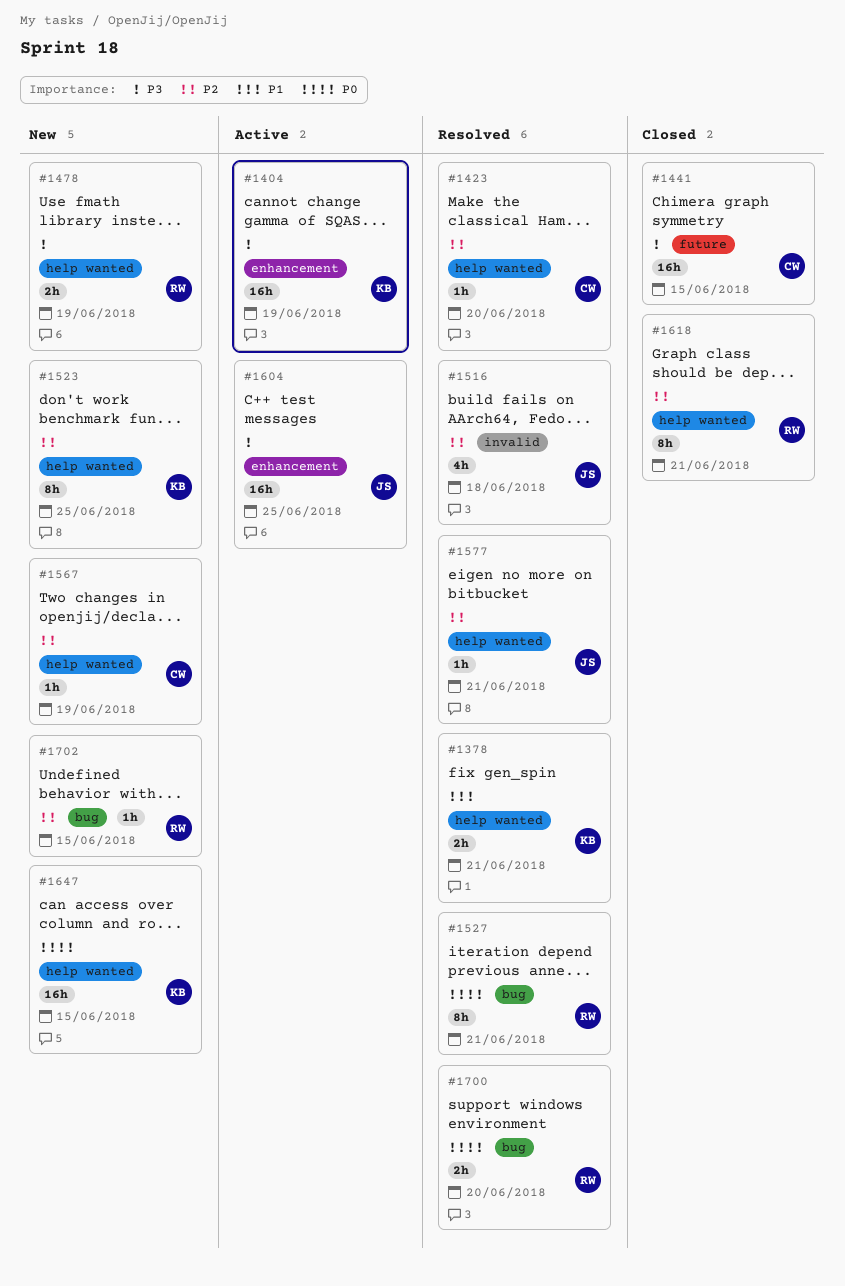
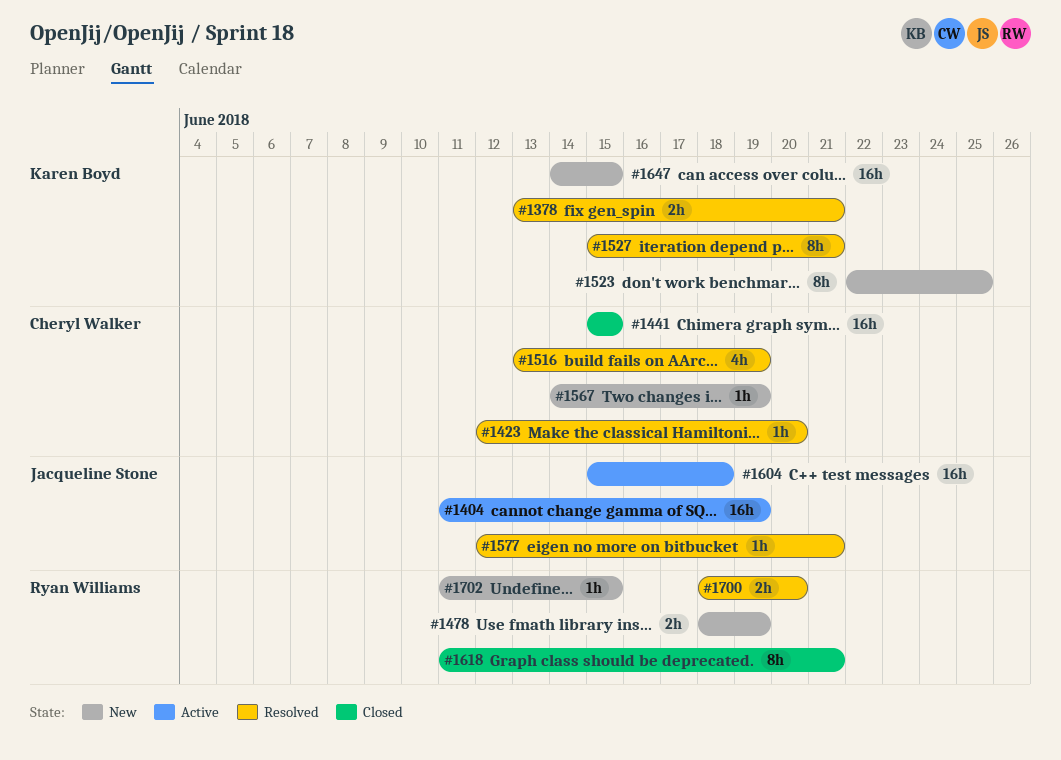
#1404, owner: Karen Boyd -> Jacqueline Stone
#1516, owner: Jacqueline Stone -> Cheryl Walker
#1516, due: Jun 18 -> Jun 19
#1527, owner: Ryan Williams -> Karen Boyd
#1604, due: Jun 25 -> Jun 18

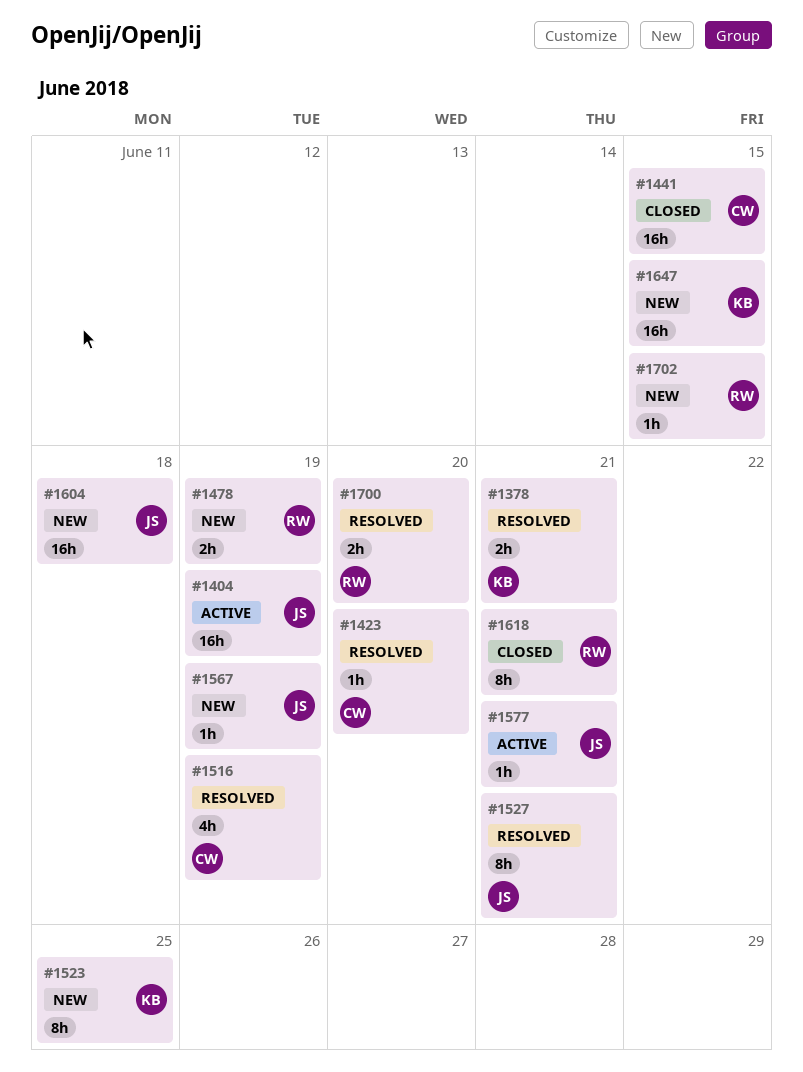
#1527, owner: Karen Boyd -> Jacqueline Stone
#1567, owner: Cheryl Walker -> Jacqueline Stone
#1577, status: Resolved -> Active
#1604, status: Active -> New

